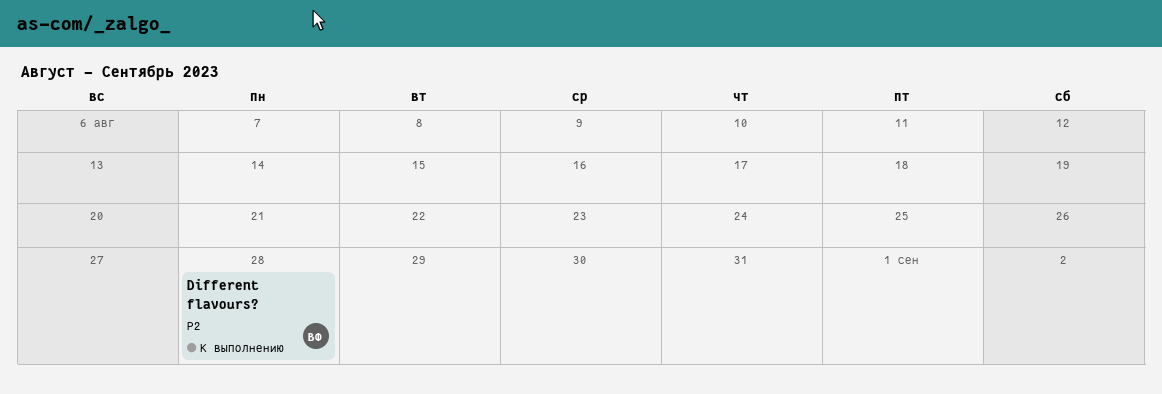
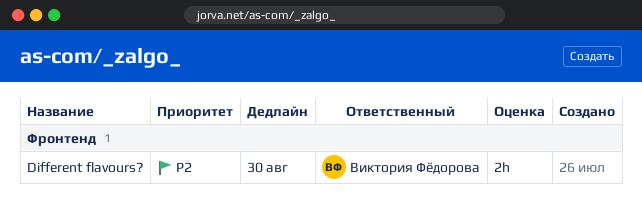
Different flavours?, due: Aug 28 -> Aug 30

